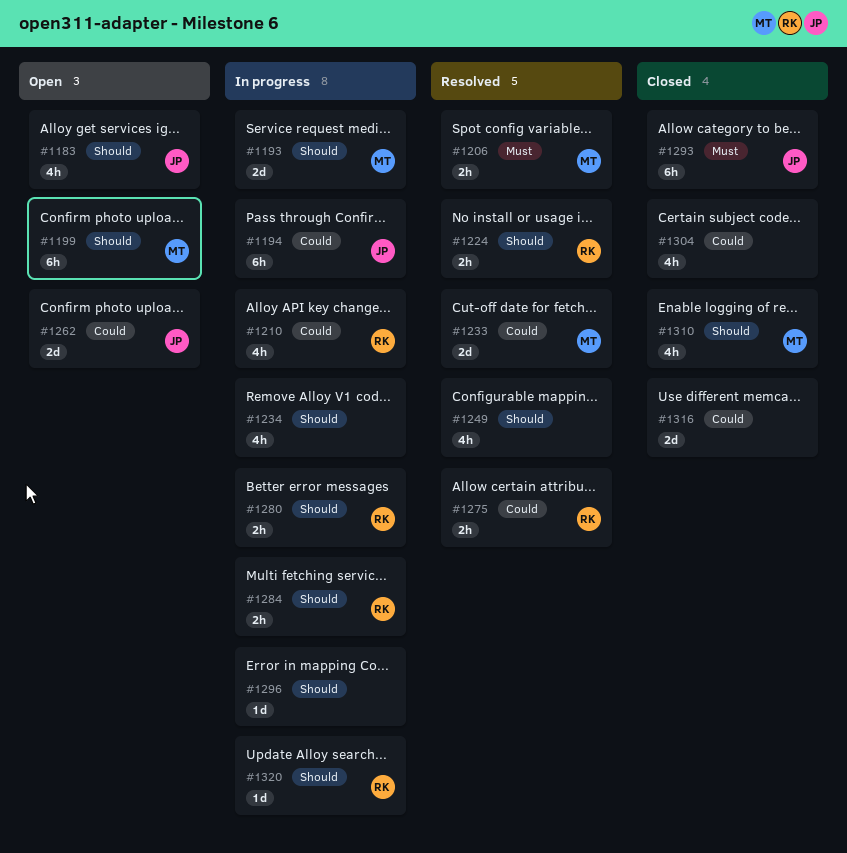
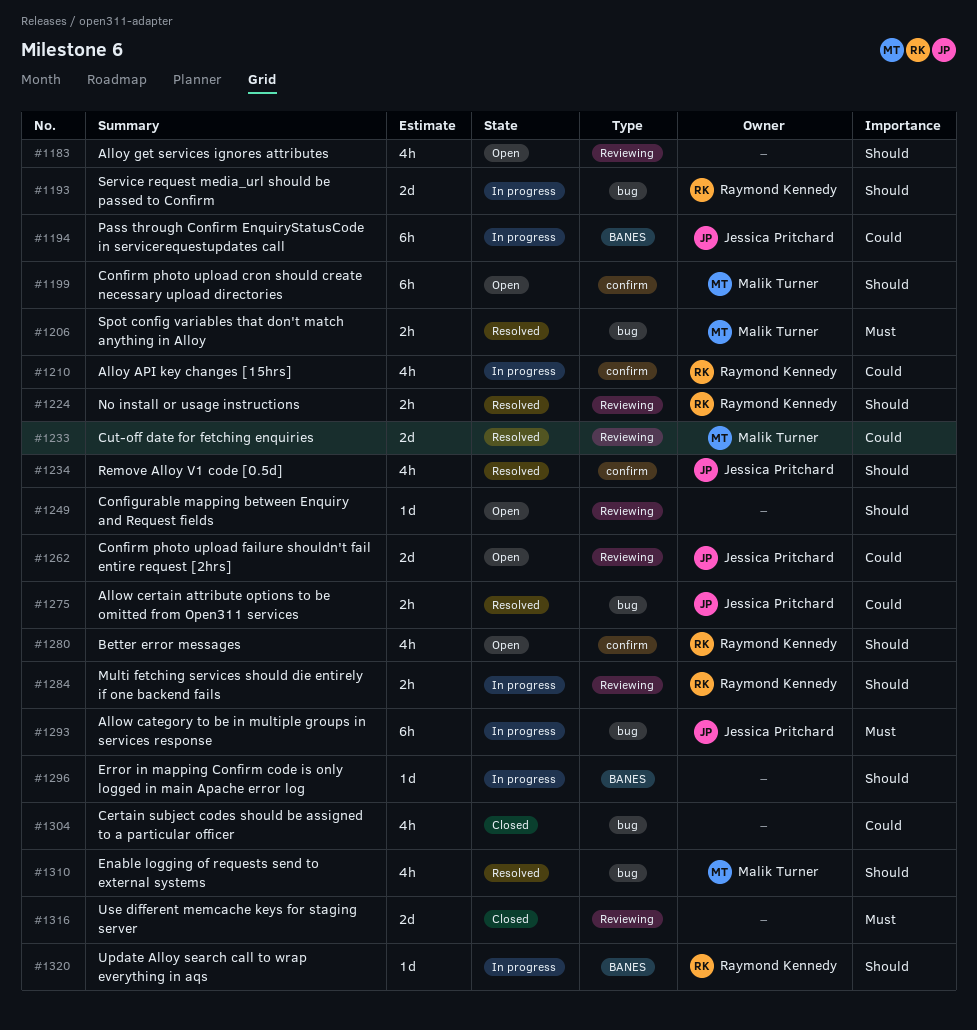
#1183, owner: Jessica Pritchard -> none
#1193, owner: Malik Turner -> Raymond Kennedy
#1234, status: In progress -> Resolved
#1234, owner: none -> Jessica Pritchard
#1249, status: Resolved -> Open
#1249, estimate: 4h -> 1d
#1275, owner: Raymond Kennedy -> Jessica Pritchard
#1280, status: In progress -> Open
#1280, estimate: 2h -> 4h
#1293, status: Closed -> In progress
#1310, status: Closed -> Resolved
#1316, priority: Could -> Must

